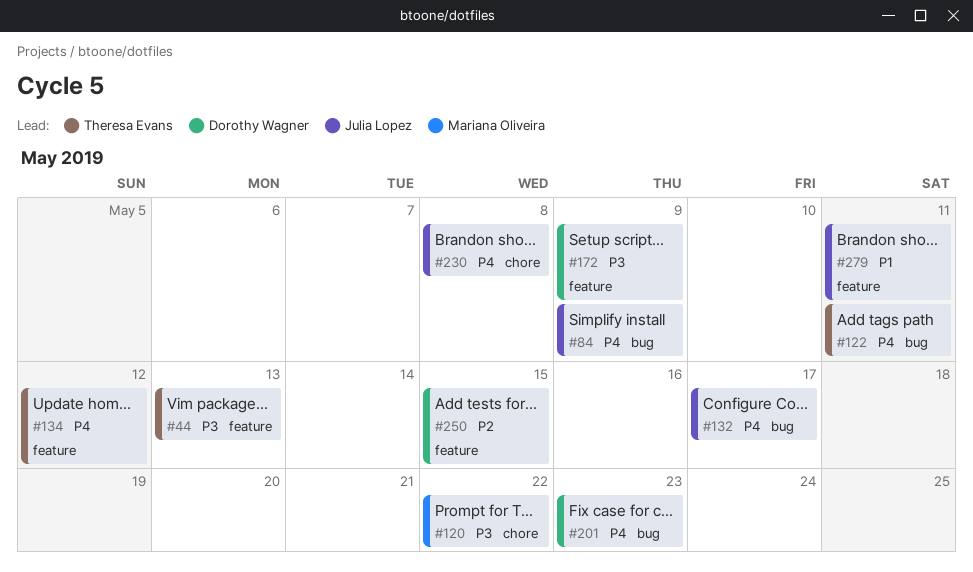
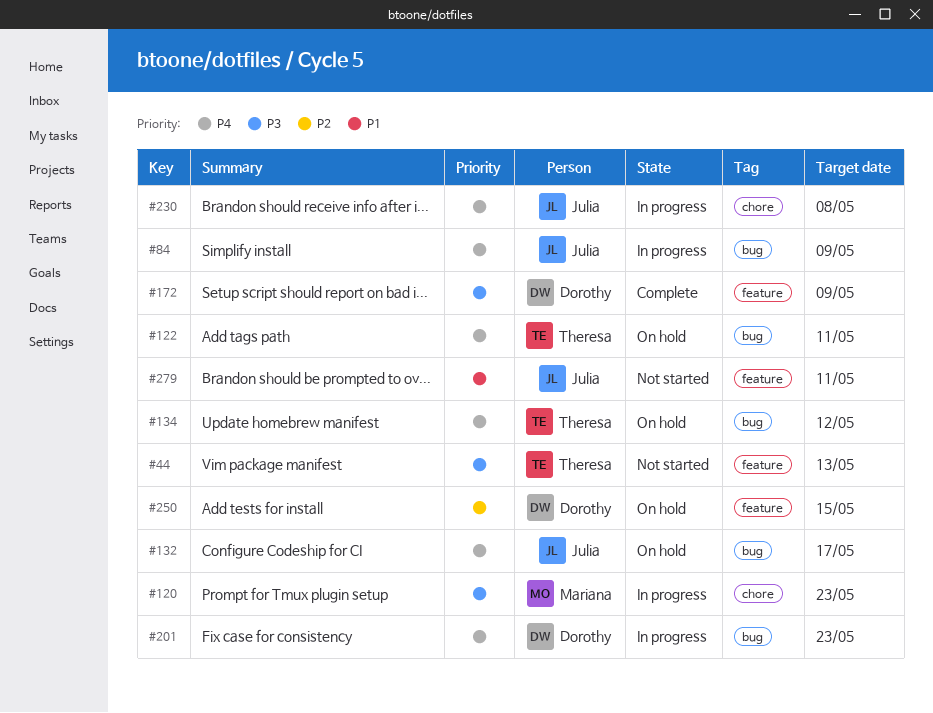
#120, due: May 22 -> May 23
#134, label: feature -> bug

